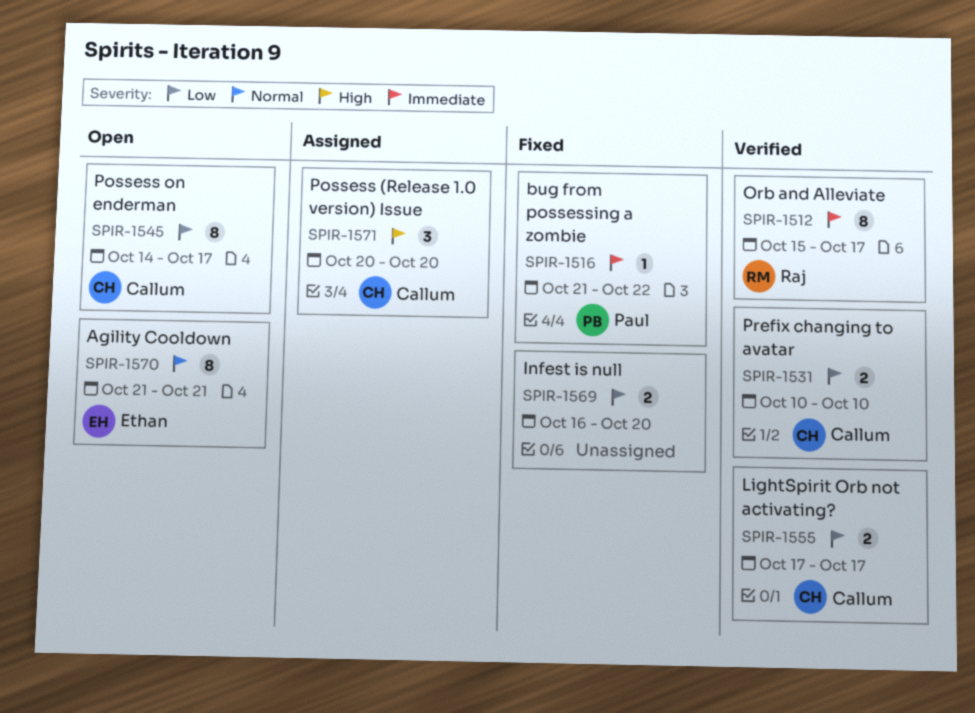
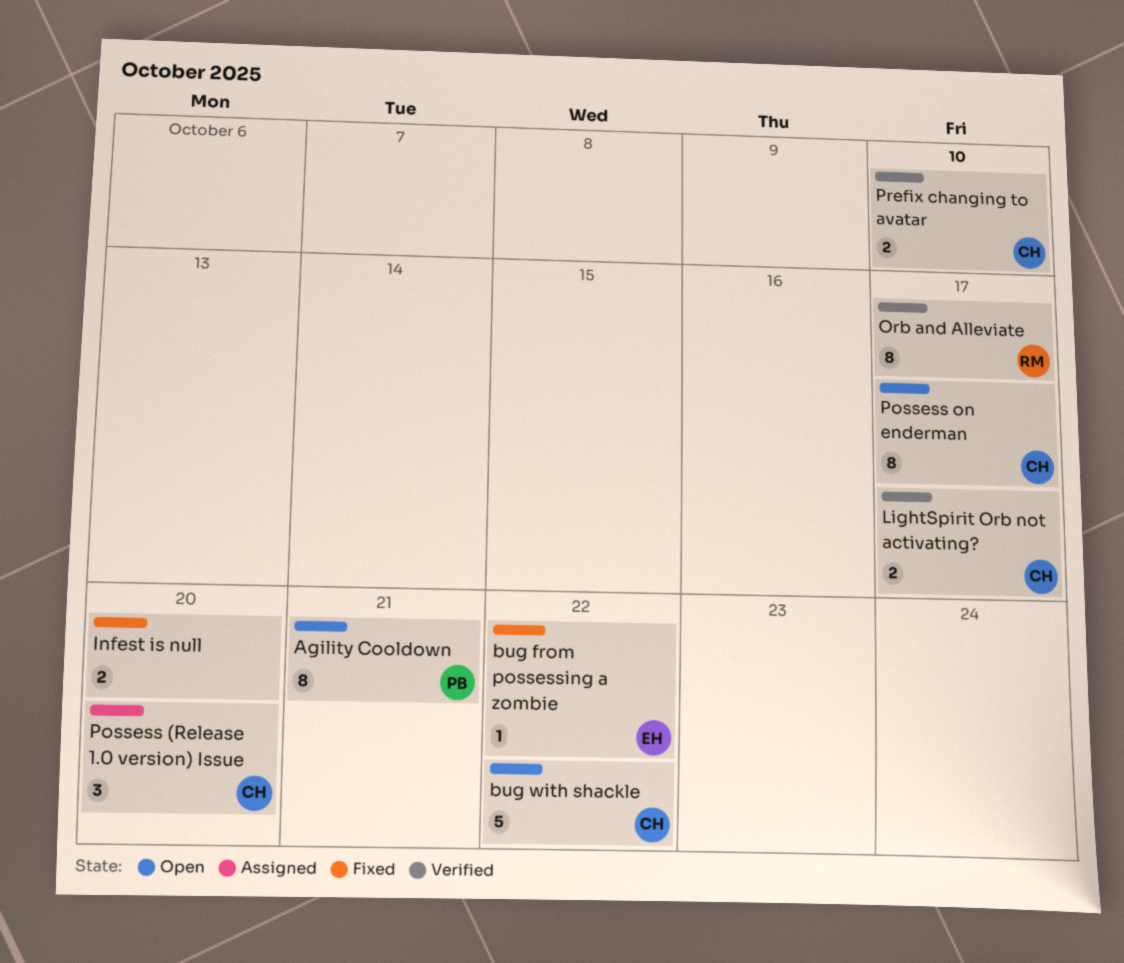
Agility Cooldown, owner: Ethan -> Paul
bug from possessing a zombie, owner: Paul -> Ethan
bug with shackle: none -> present

